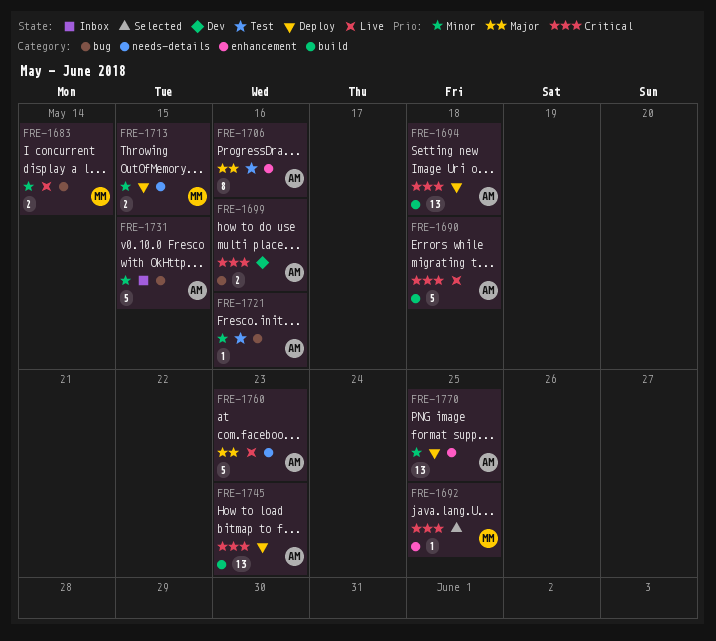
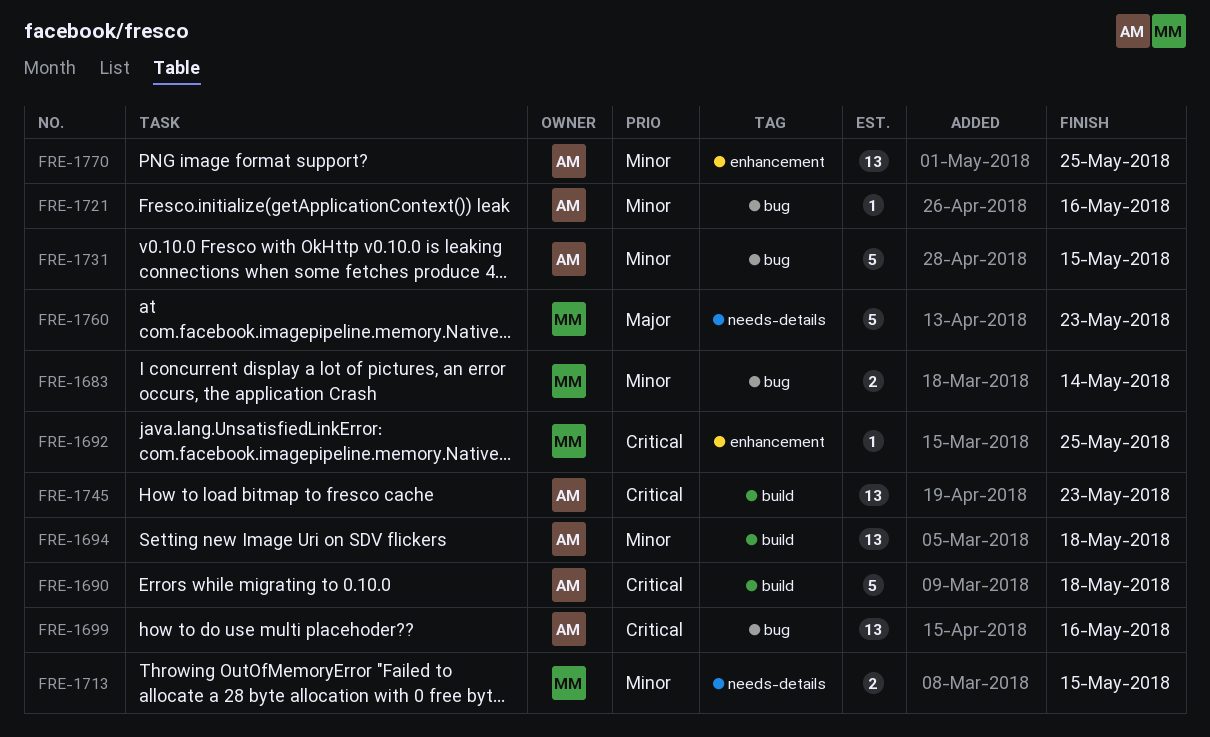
FRE-1694, priority: Critical -> Minor
FRE-1699, estimate: 2 -> 13
FRE-1706: present -> none
FRE-1760, owner: AM -> MM

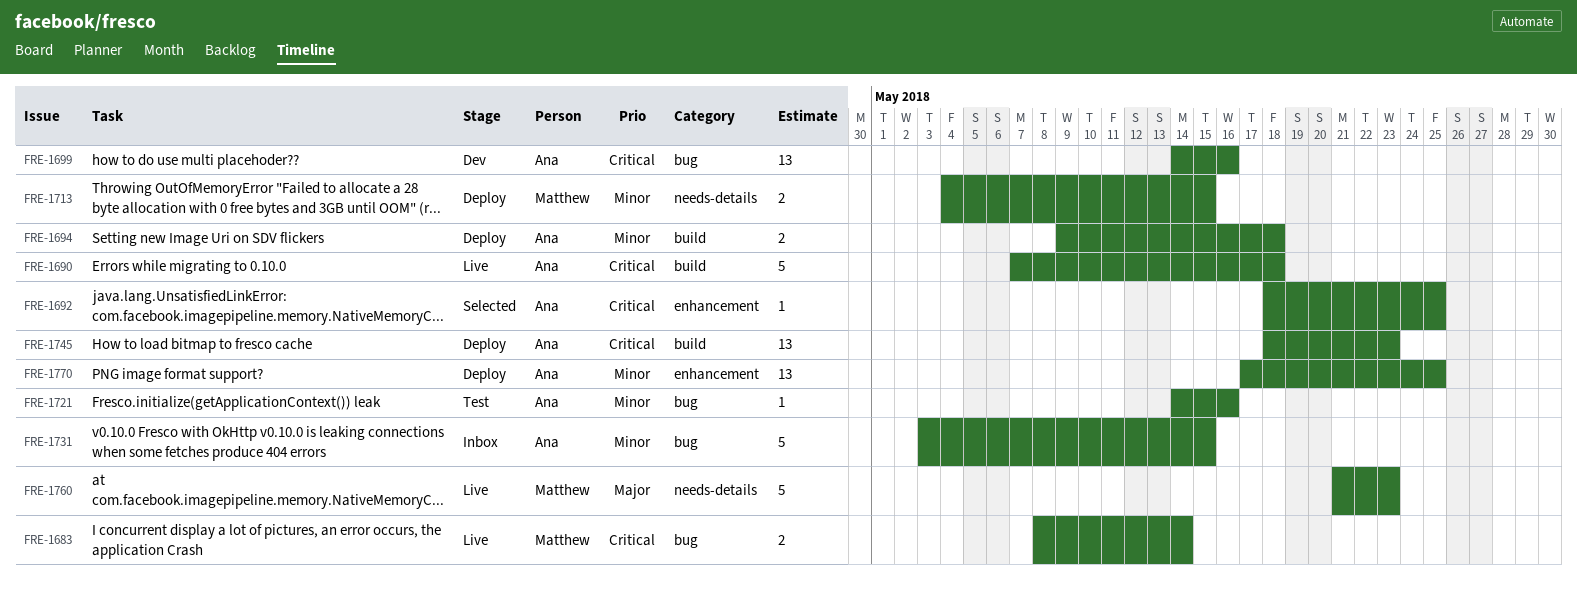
FRE-1683, priority: Minor -> Critical
FRE-1692, owner: Matthew -> Ana
FRE-1694, estimate: 13 -> 2

